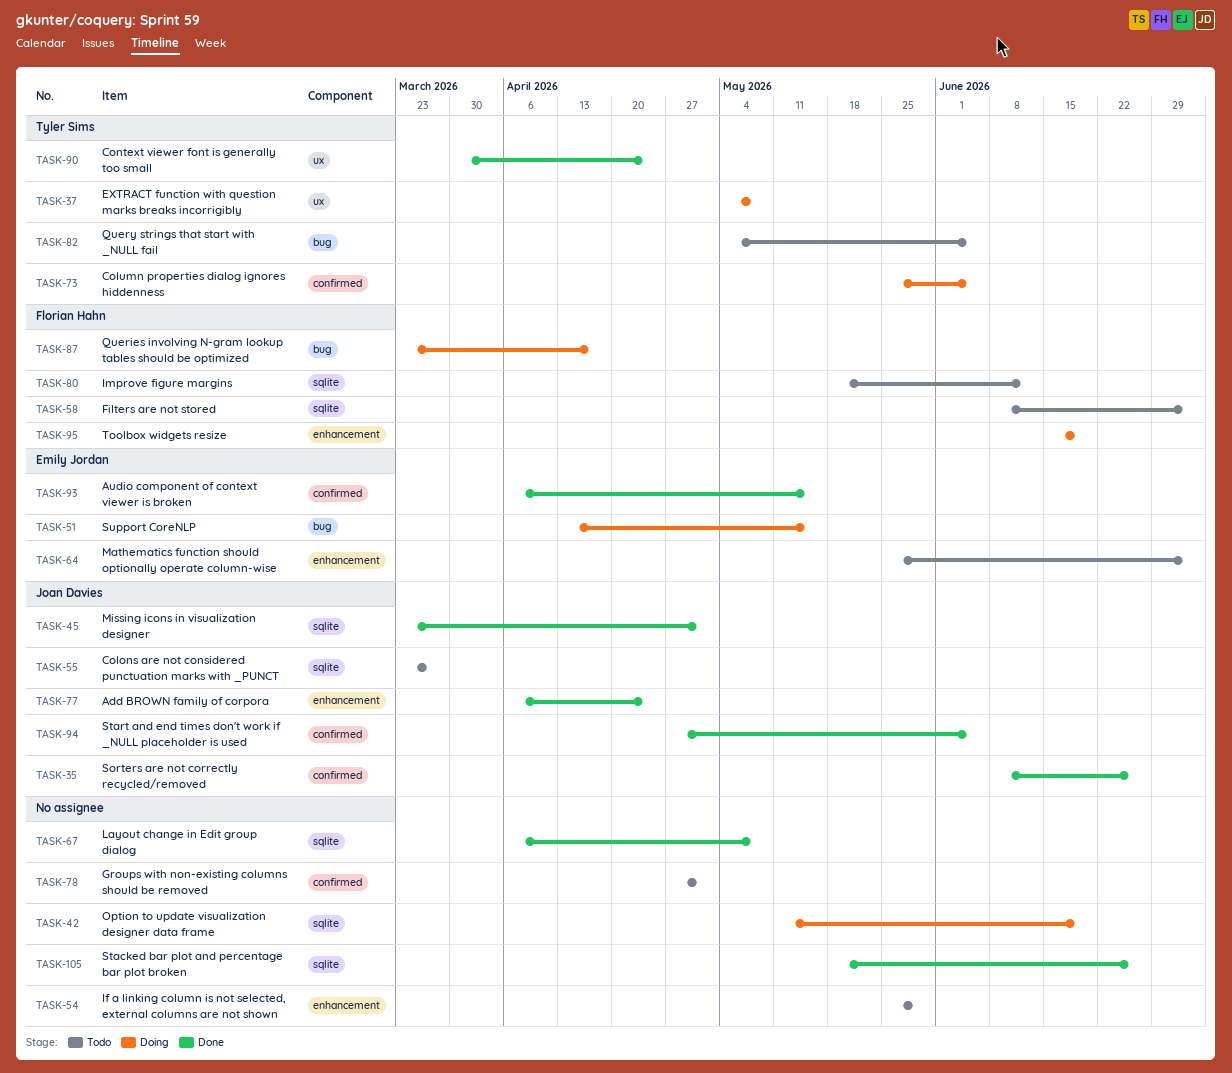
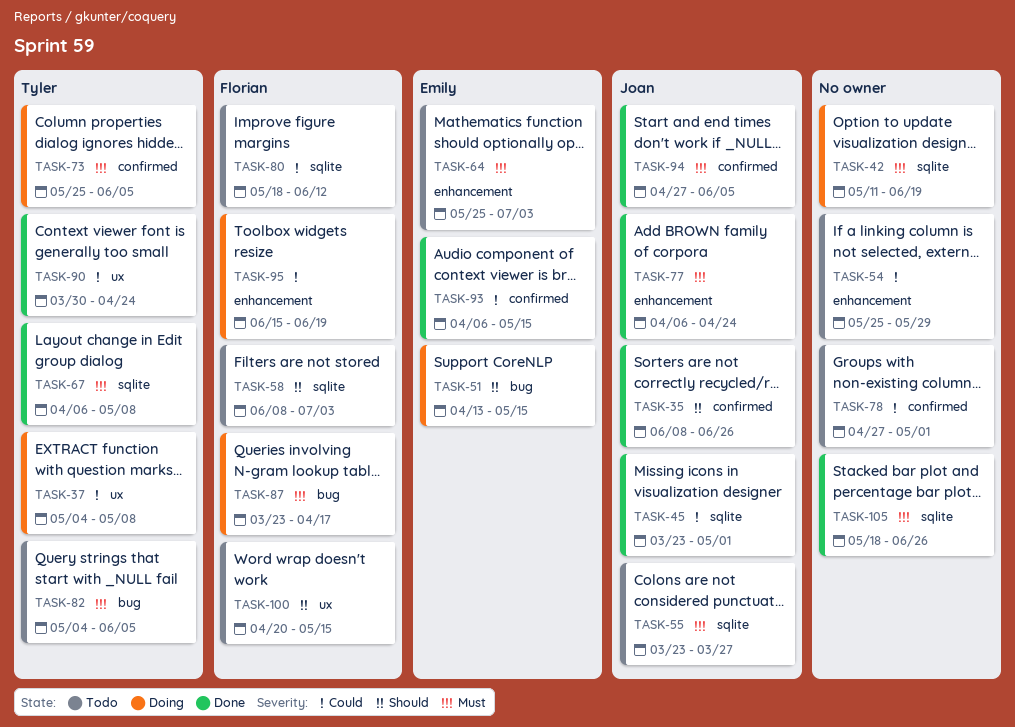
TASK-67, owner: none -> Tyler Sims
TASK-100: none -> present

